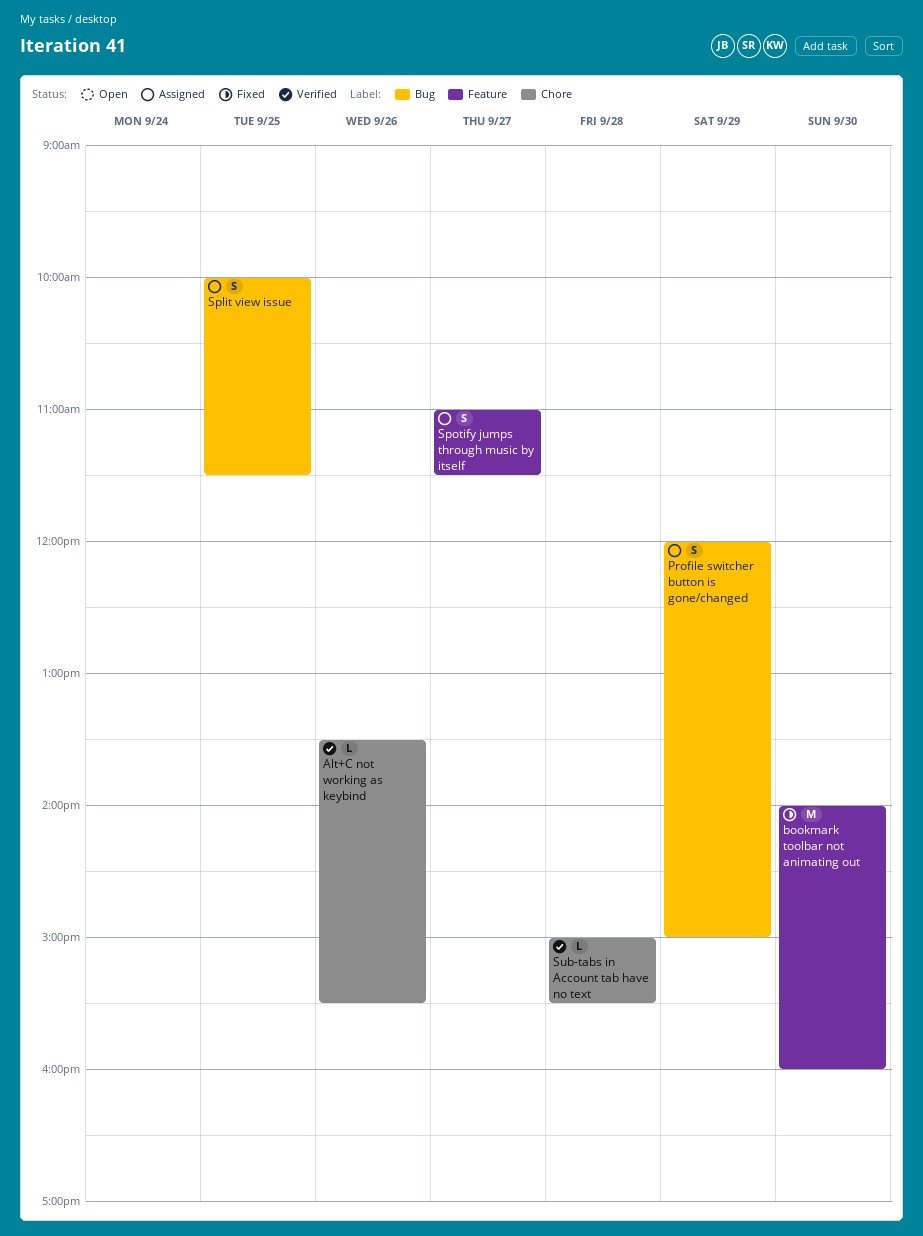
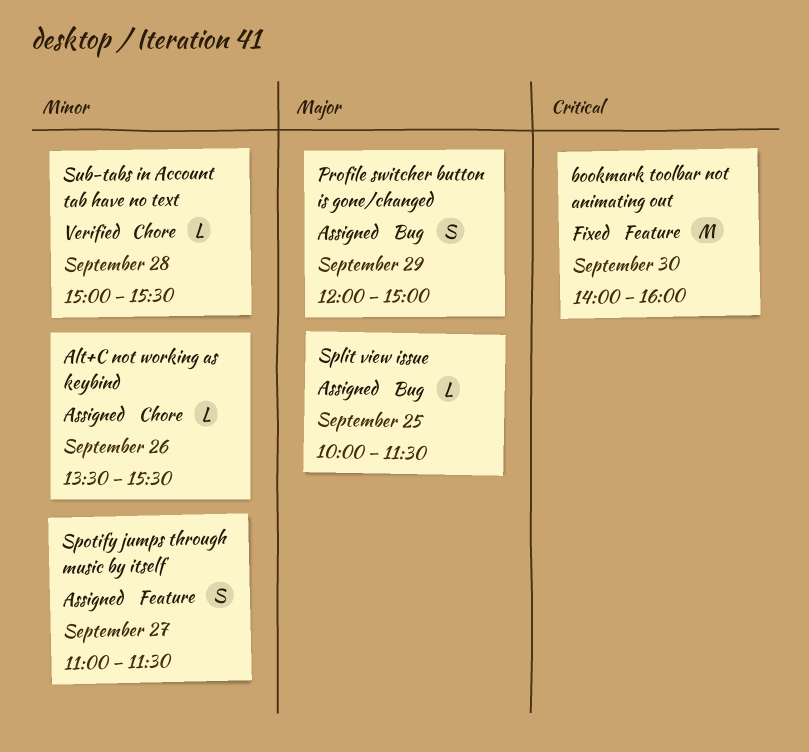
Alt+C not working as keybind, status: Verified -> Assigned
Split view issue, estimate: S -> L

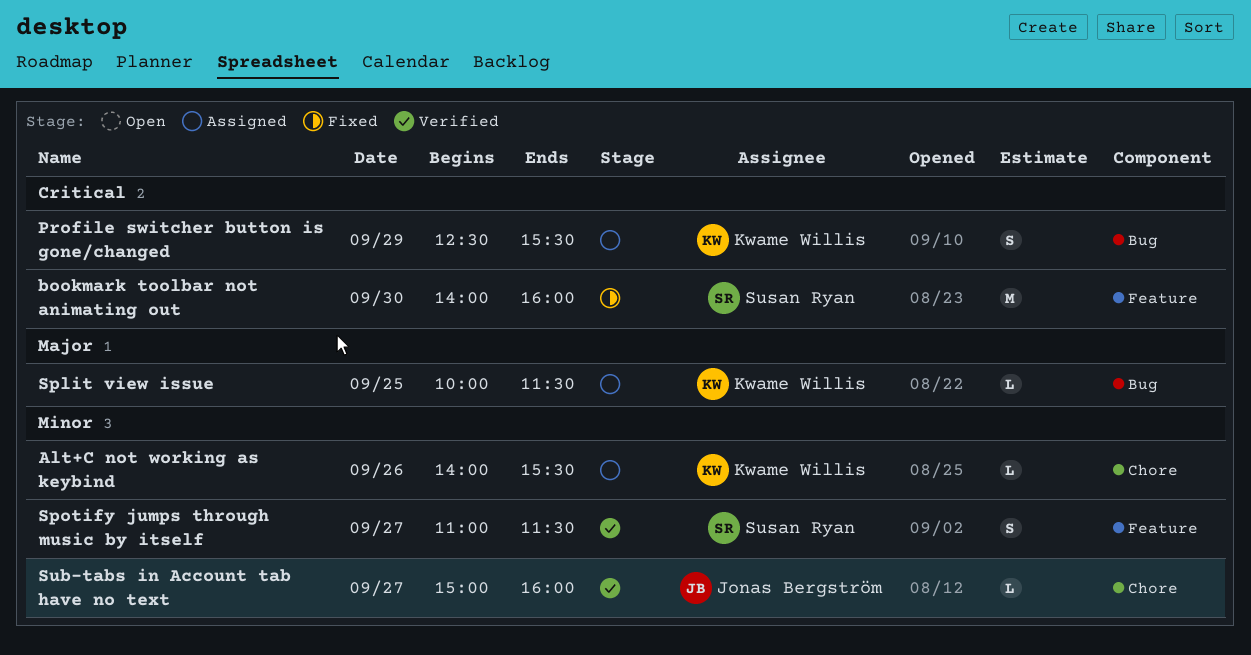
Alt+C not working as keybind, begins: 13:30 -> 14:00
Profile switcher button is gone/changed, priority: Major -> Critical
Profile switcher button is gone/changed, begins: 12:00 -> 12:30
Profile switcher button is gone/changed, ends: 15:00 -> 15:30
Spotify jumps through music by itself, status: Assigned -> Verified
Sub-tabs in Account tab have no text, day: Sep 28 -> Sep 27
Sub-tabs in Account tab have no text, ends: 15:30 -> 16:00

